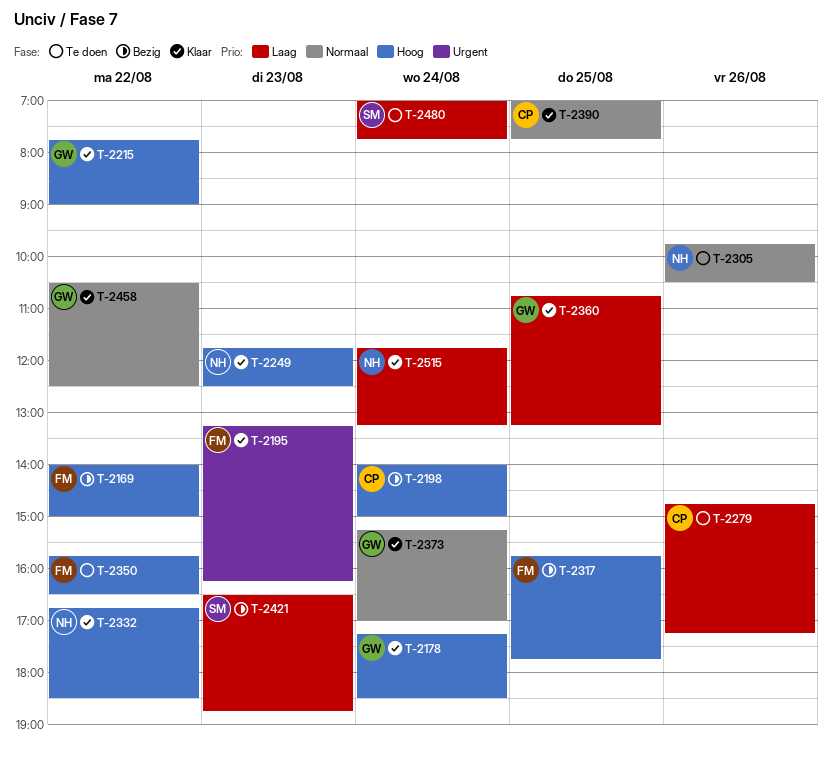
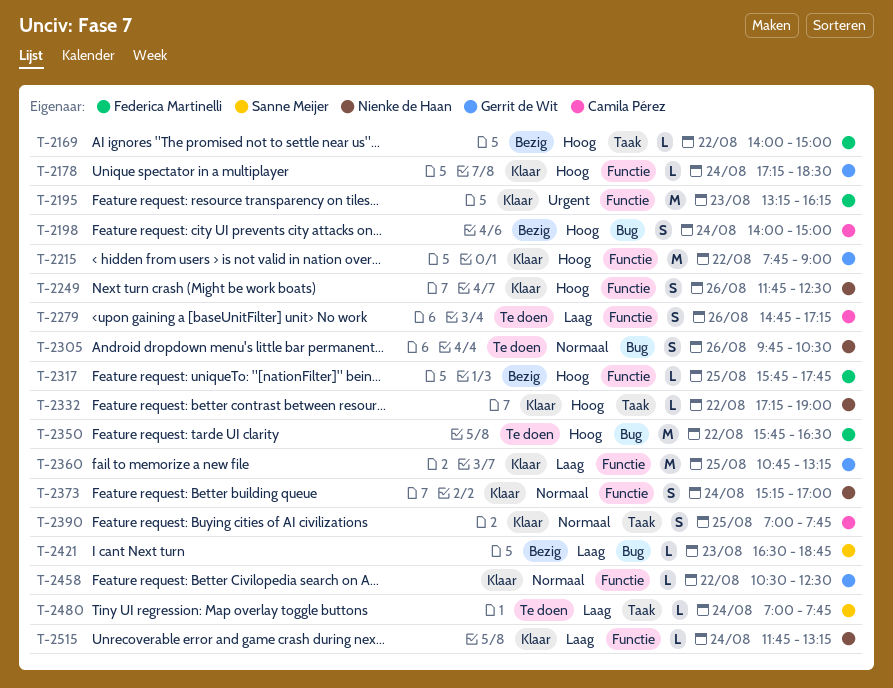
T-2249, day: Aug 23 -> Aug 26
T-2332, begins: 16:45 -> 17:15
T-2332, ends: 18:30 -> 19:00
T-2373, owner: Gerrit de Wit -> Nienke de Haan

